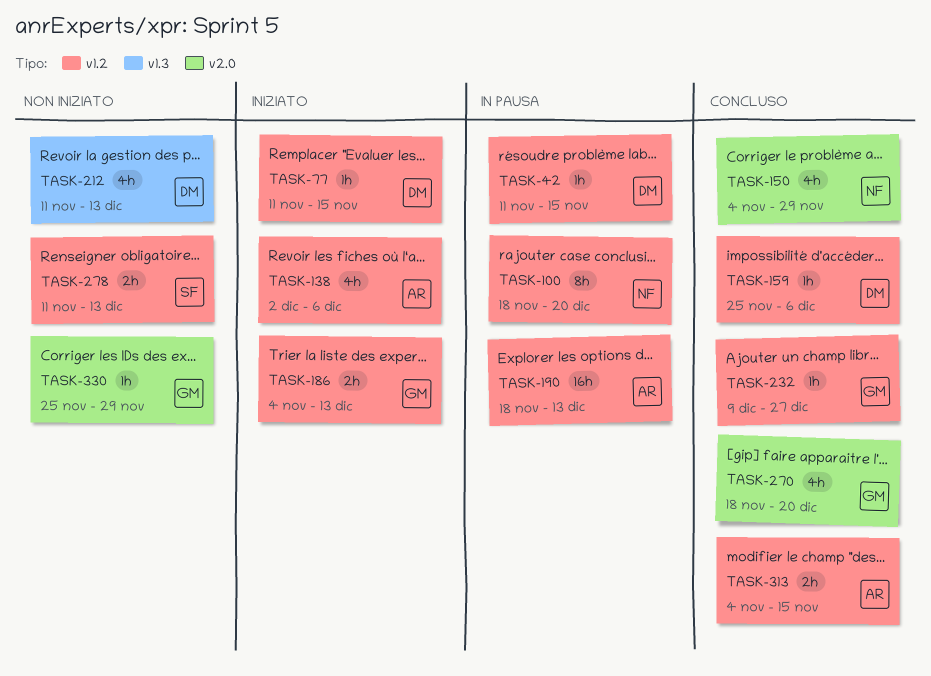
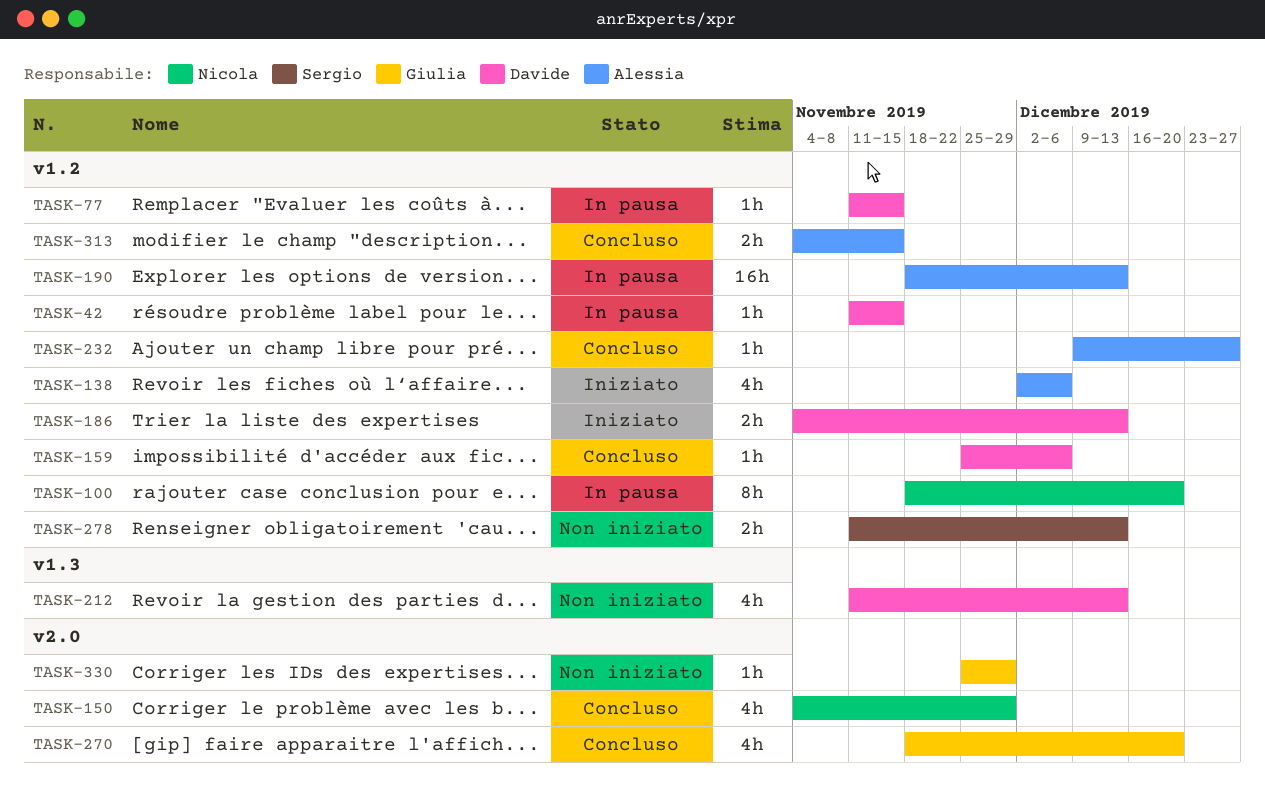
TASK-77, status: Iniziato -> In pausa
TASK-186, owner: Giulia -> Davide
TASK-232, owner: Giulia -> Alessia

